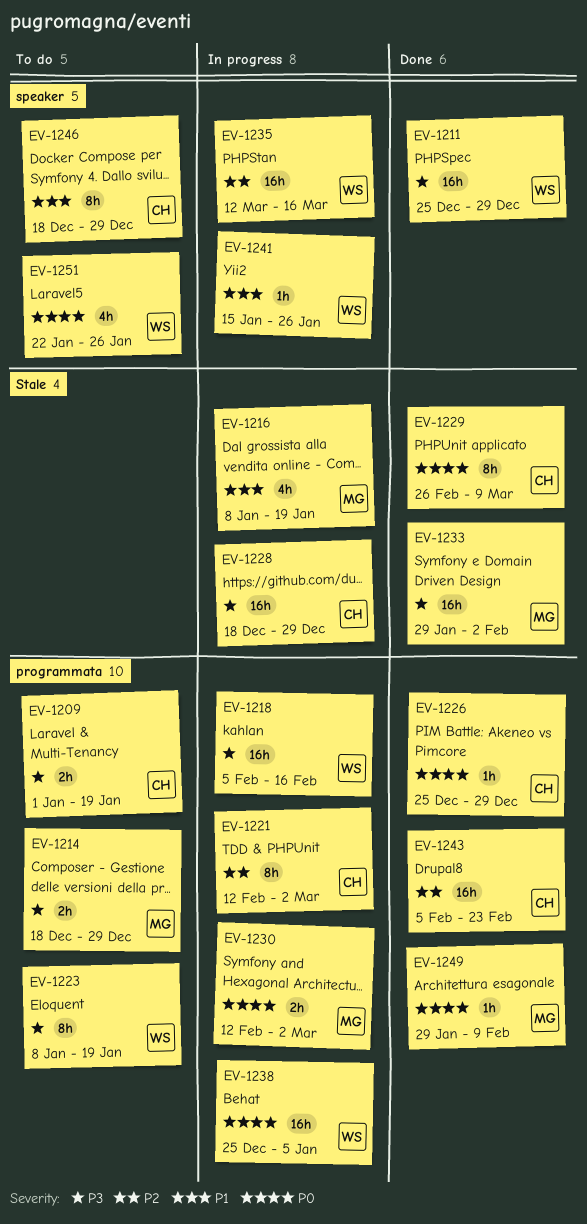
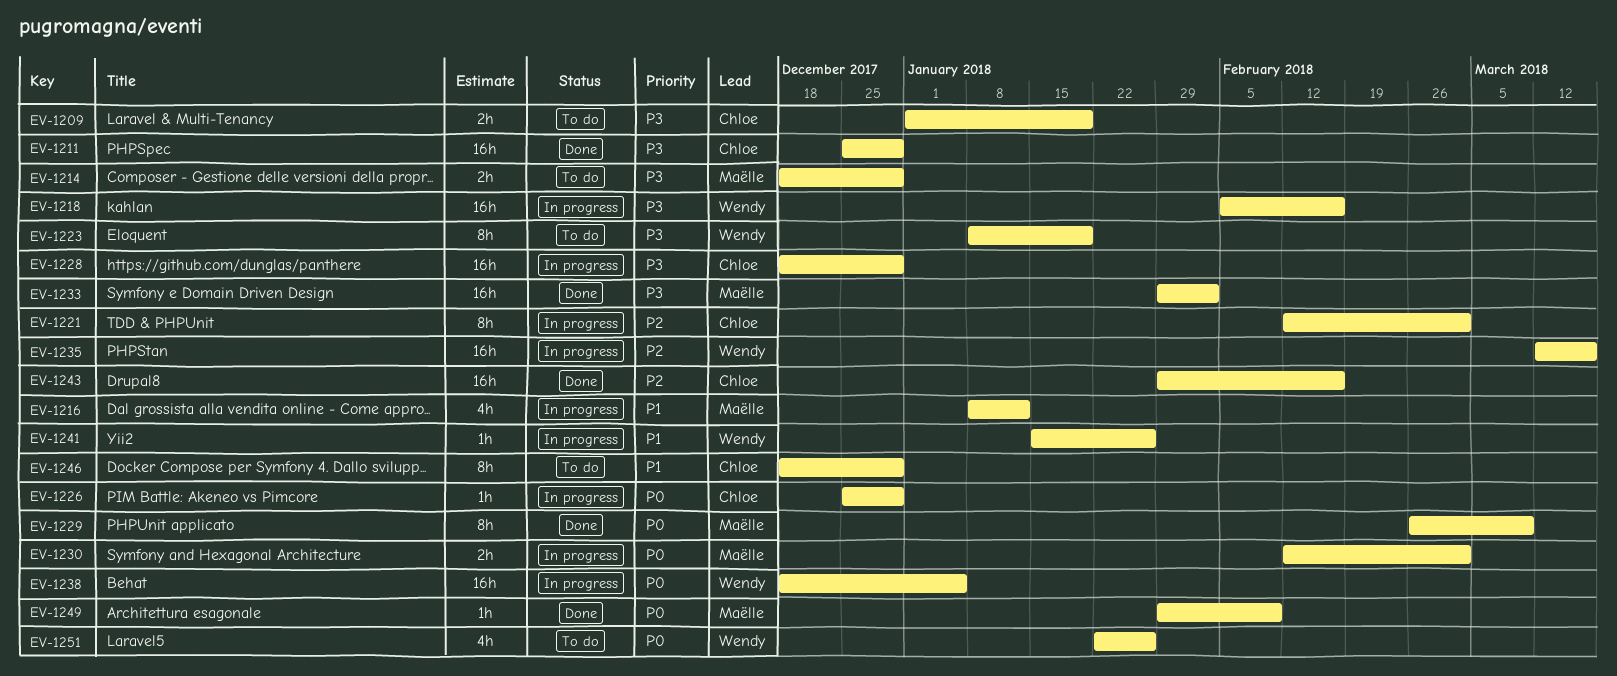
EV-1211, owner: Wendy -> Chloe
EV-1216, due: Jan 19 -> Jan 12
EV-1226, status: Done -> In progress
EV-1229, owner: Chloe -> Maëlle
EV-1238, start: Dec 25 -> Dec 18
EV-1243, start: Feb 5 -> Jan 29
EV-1243, due: Feb 23 -> Feb 16

